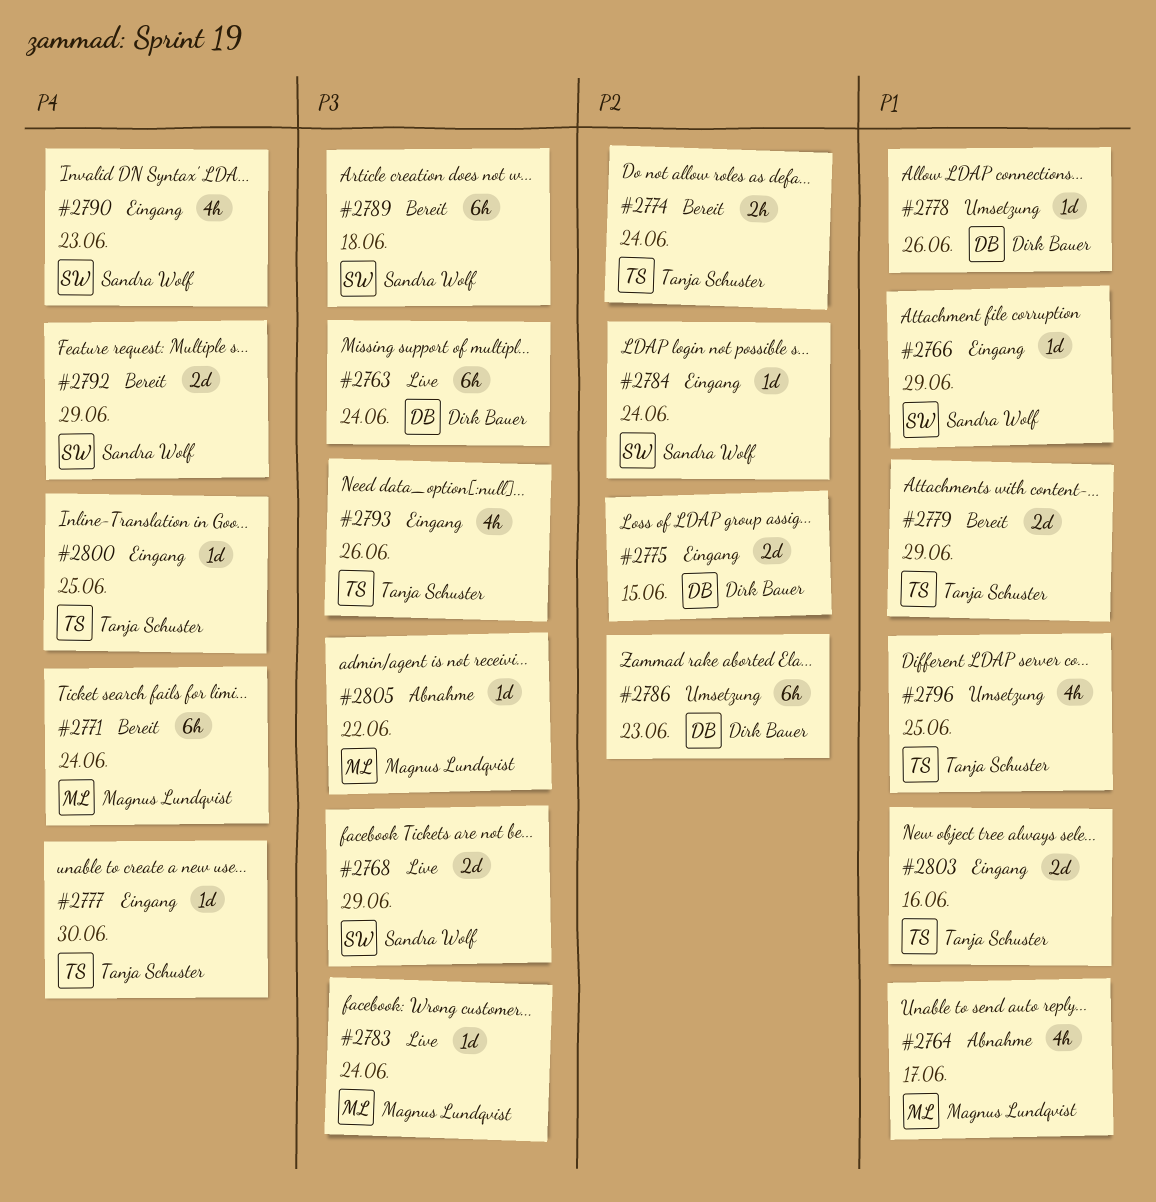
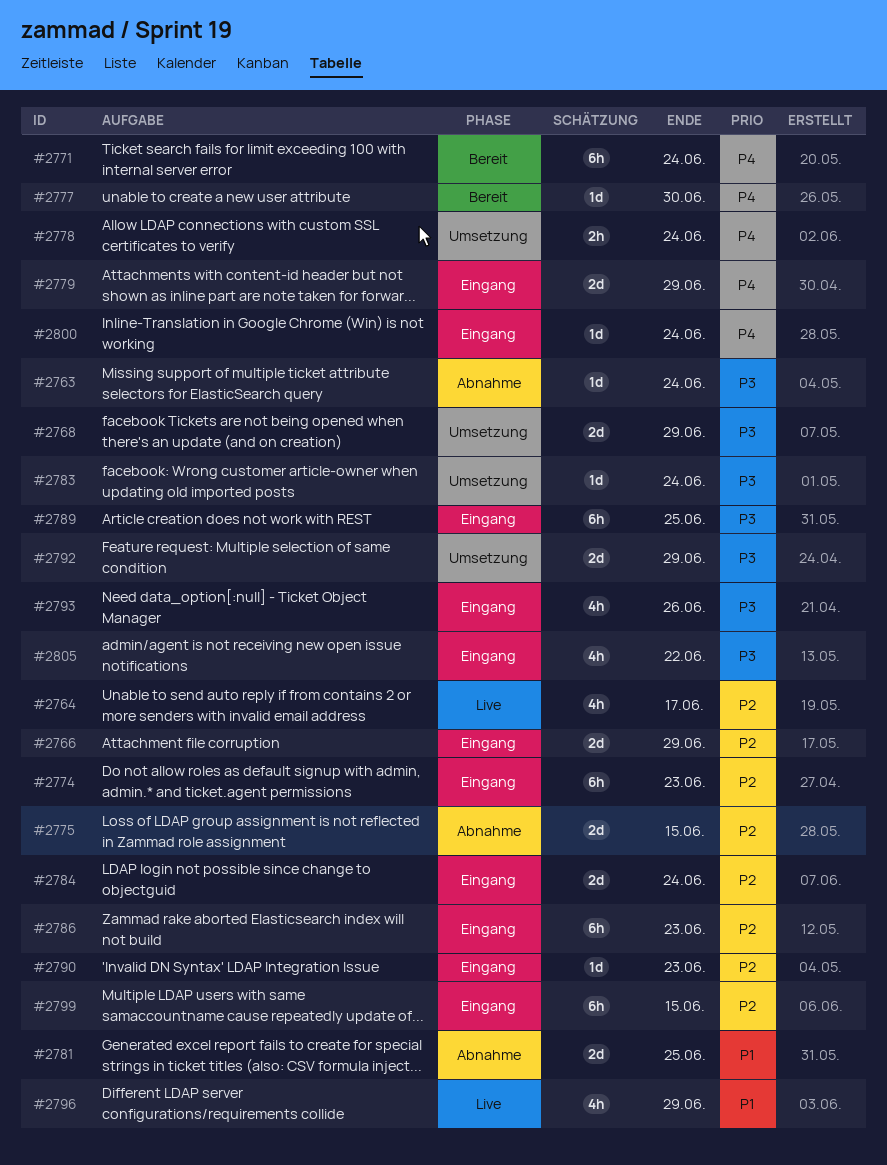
#2763, status: Live -> Abnahme
#2763, estimate: 6h -> 1d
#2764, status: Abnahme -> Live
#2764, priority: P1 -> P2
#2766, priority: P1 -> P2
#2766, estimate: 1d -> 2d
#2768, status: Live -> Umsetzung
#2774, status: Bereit -> Eingang
#2774, estimate: 2h -> 6h
#2774, due: Jun 24 -> Jun 23
#2775, status: Eingang -> Abnahme
#2777, status: Eingang -> Bereit
#2778, priority: P1 -> P4
#2778, estimate: 1d -> 2h
#2778, due: Jun 26 -> Jun 24
#2779, status: Bereit -> Eingang
#2779, priority: P1 -> P4
#2781: none -> present
#2783, status: Live -> Umsetzung
#2784, estimate: 1d -> 2d
#2786, status: Umsetzung -> Eingang
#2789, status: Bereit -> Eingang
#2789, due: Jun 18 -> Jun 25
#2790, priority: P4 -> P2
#2790, estimate: 4h -> 1d
#2792, status: Bereit -> Umsetzung
#2792, priority: P4 -> P3
#2796, status: Umsetzung -> Live
#2796, due: Jun 25 -> Jun 29
#2799: none -> present
#2800, due: Jun 25 -> Jun 24
#2803: present -> none
#2805, status: Abnahme -> Eingang
#2805, estimate: 1d -> 4h

